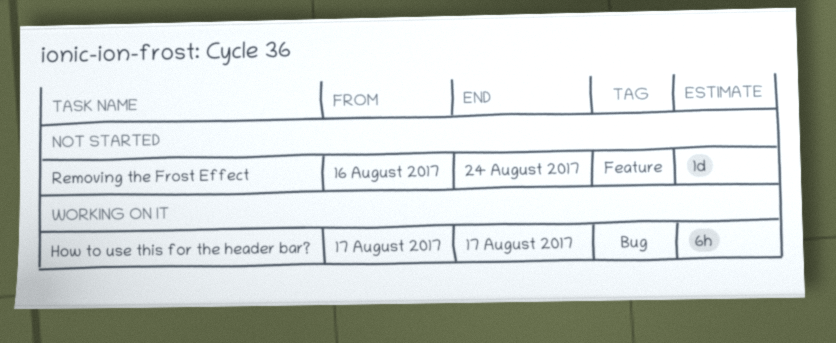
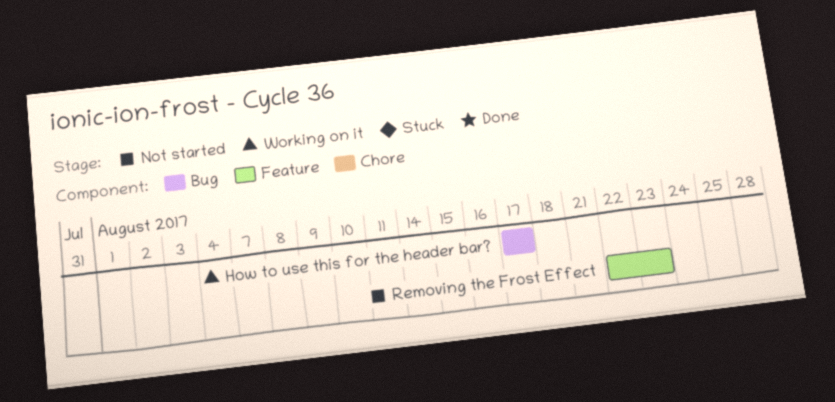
Removing the Frost Effect, start: Aug 16 -> Aug 22
Removing the Frost Effect, due: Aug 24 -> Aug 23

